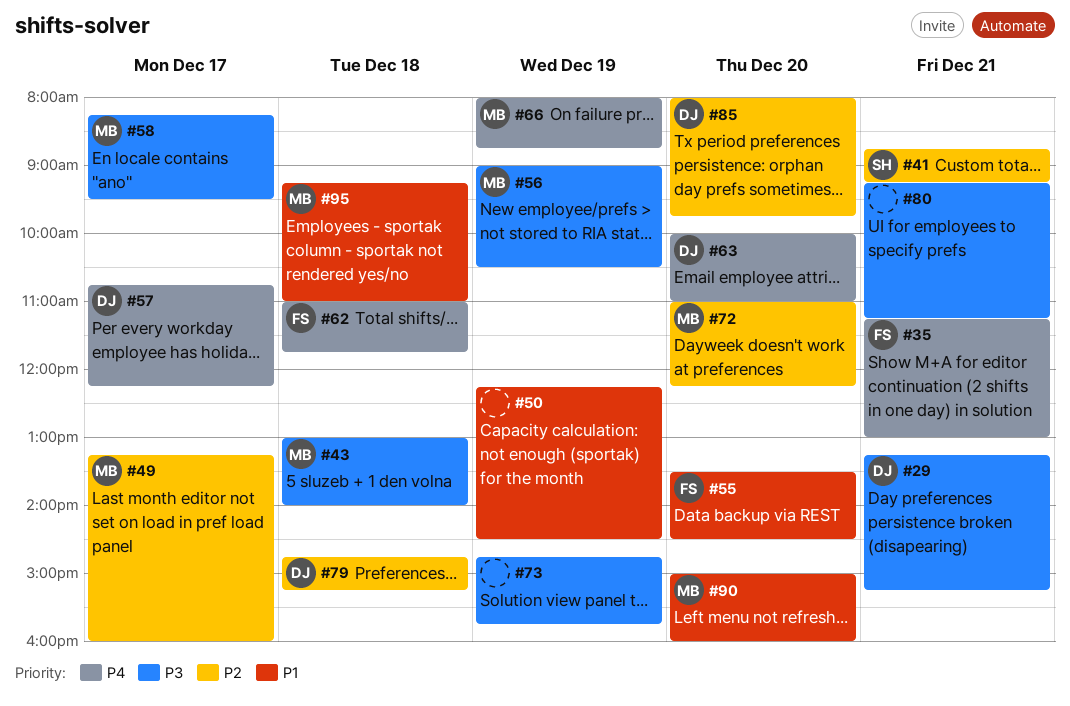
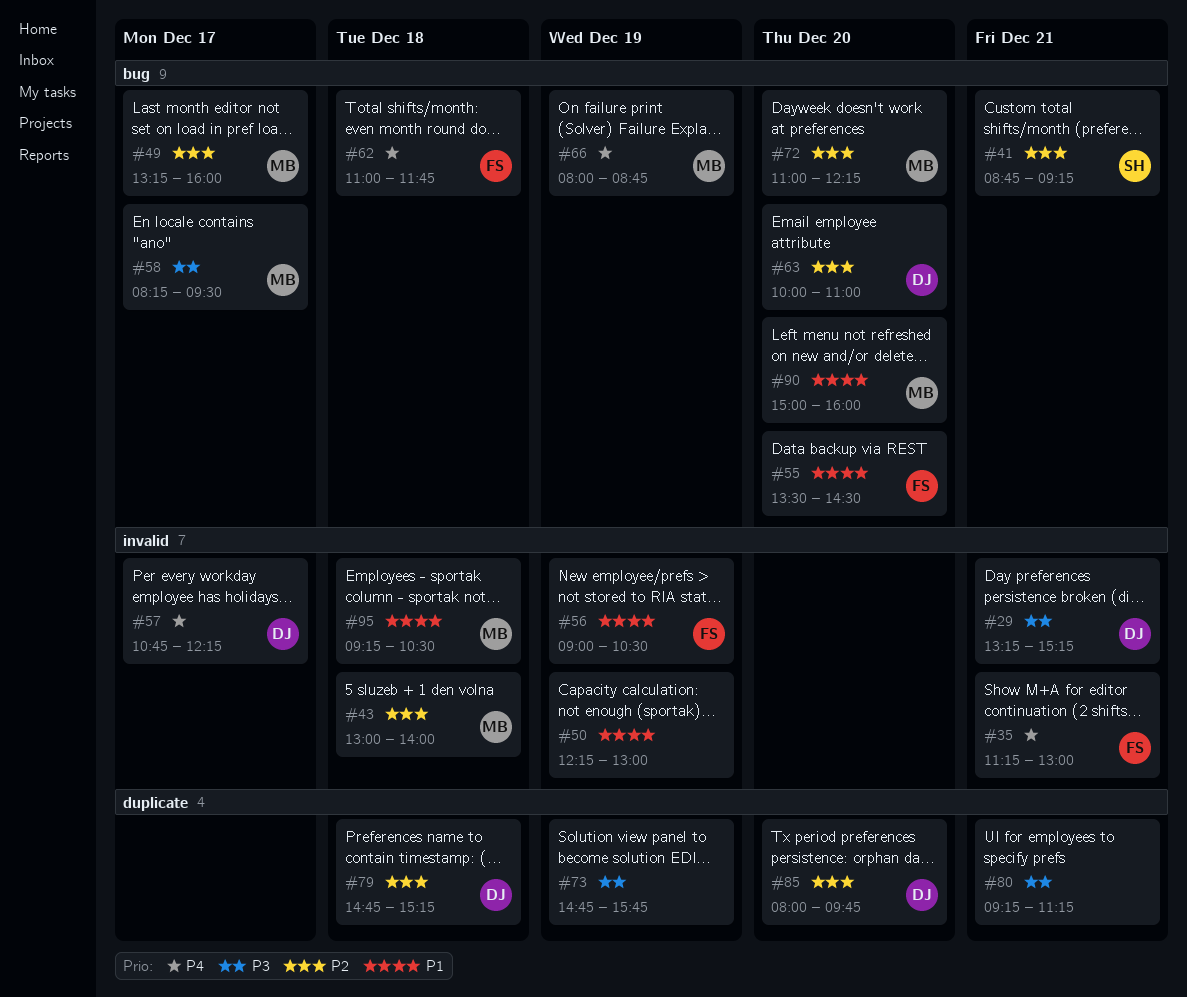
#43, priority: P3 -> P2
#50, ends: 14:30 -> 13:00
#56, owner: MB -> FS
#56, priority: P3 -> P1
#63, priority: P4 -> P2
#95, ends: 11:00 -> 10:30

